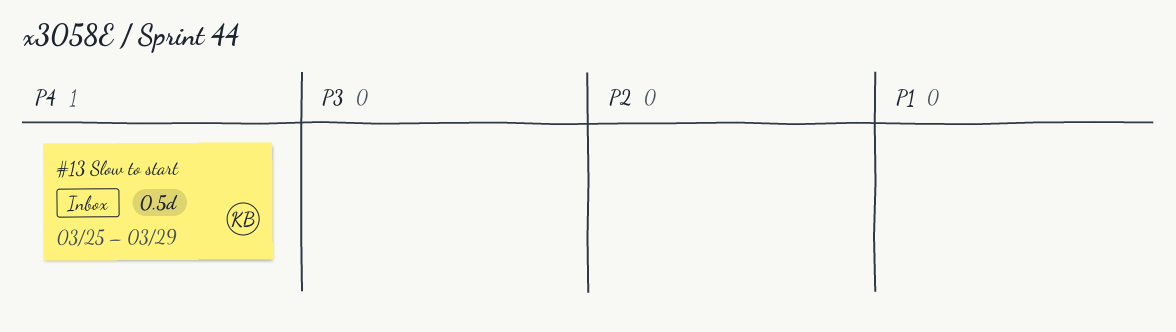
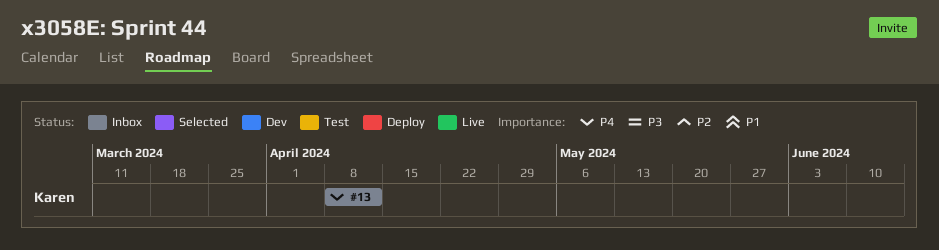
#13, start: Mar 25 -> Apr 8
#13, due: Mar 29 -> Apr 12

